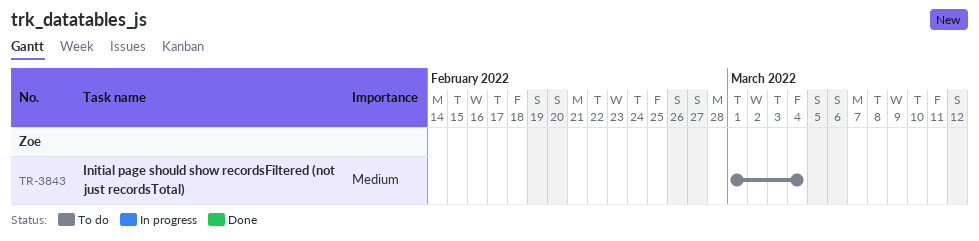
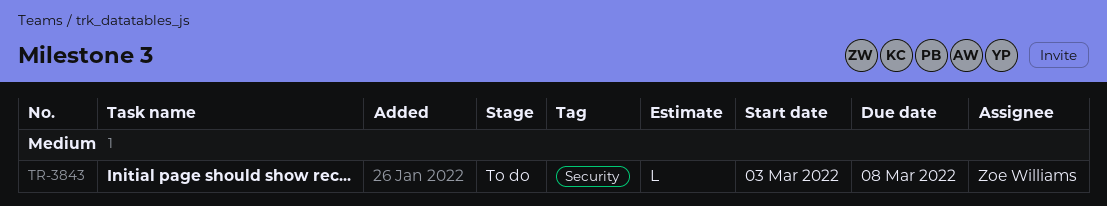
TR-3843, start: Mar 1 -> Mar 3
TR-3843, due: Mar 4 -> Mar 8

